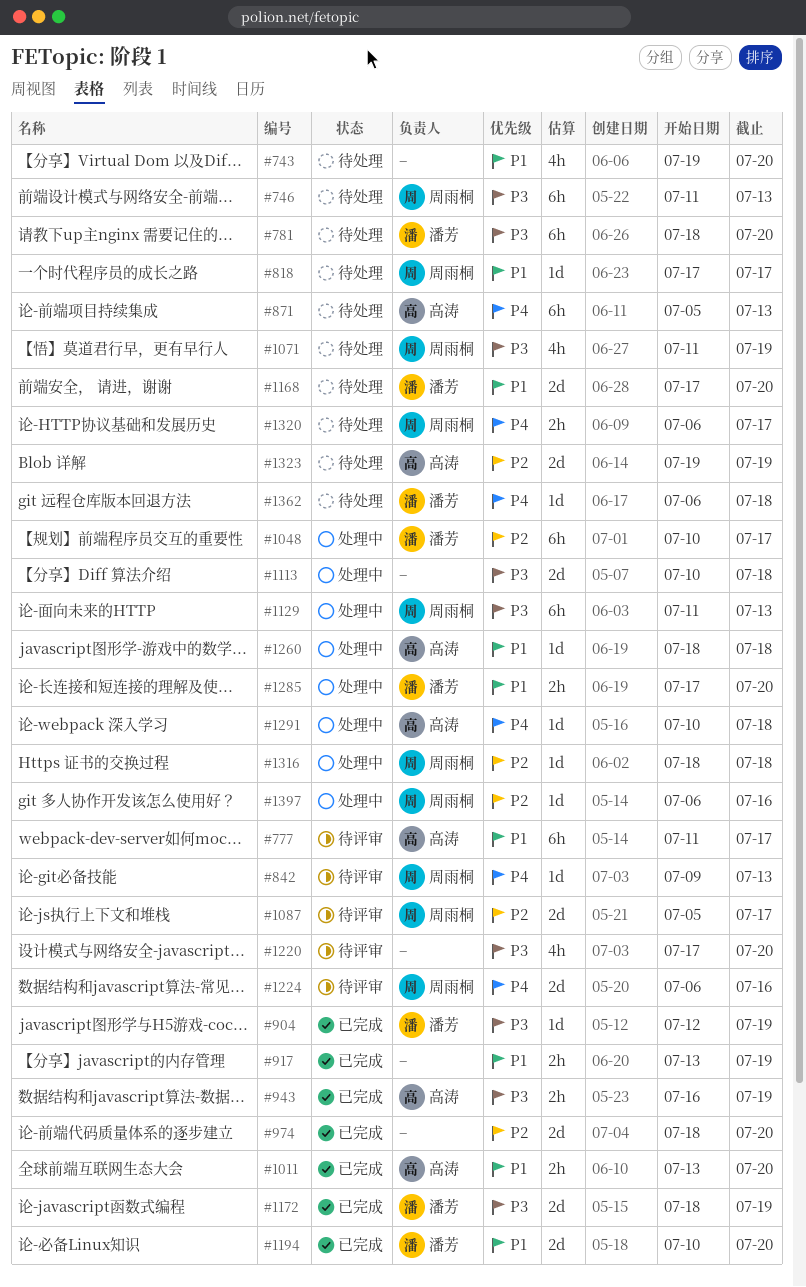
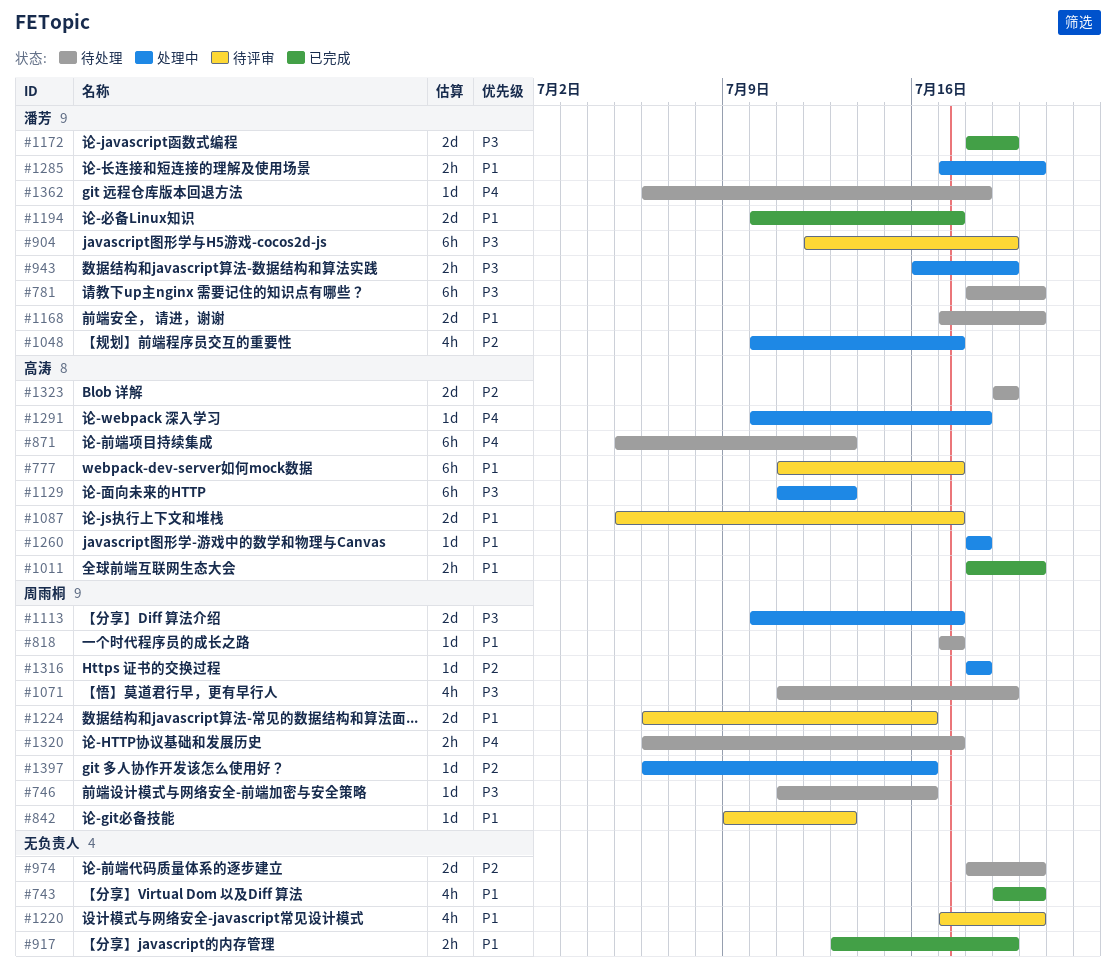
#743, status: 待处理 -> 已完成
#746, estimate: 6h -> 1d
#746, due: Jul 13 -> Jul 16
#842, priority: P4 -> P1
#904, status: 已完成 -> 待评审
#904, estimate: 1d -> 6h
#943, status: 已完成 -> 处理中
#943, owner: 高涛 -> 潘芳
#974, status: 已完成 -> 待处理
#1011, start: Jul 13 -> Jul 18
#1048, estimate: 6h -> 4h
#1087, owner: 周雨桐 -> 高涛
#1087, priority: P2 -> P1
#1113, owner: none -> 周雨桐
#1113, due: Jul 18 -> Jul 17
#1129, owner: 周雨桐 -> 高涛
#1194, due: Jul 20 -> Jul 17
#1220, priority: P3 -> P1
#1224, priority: P4 -> P1

